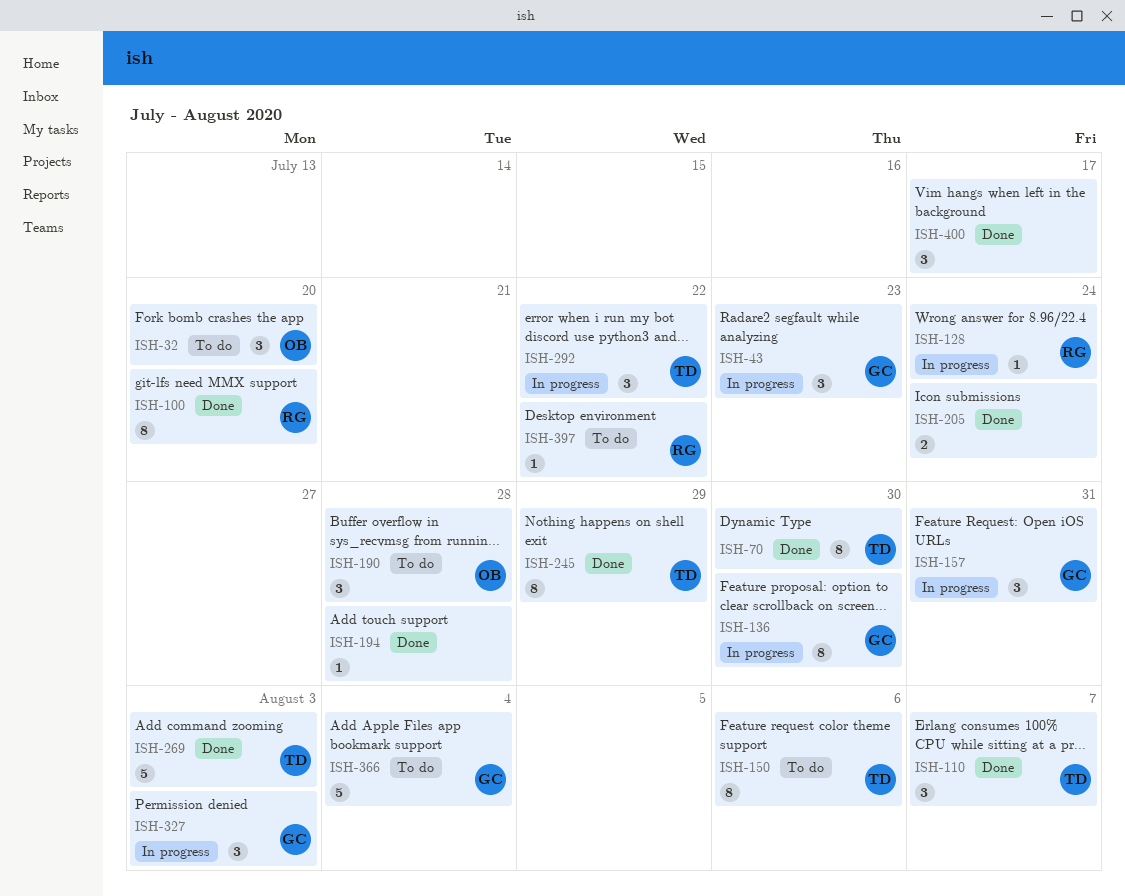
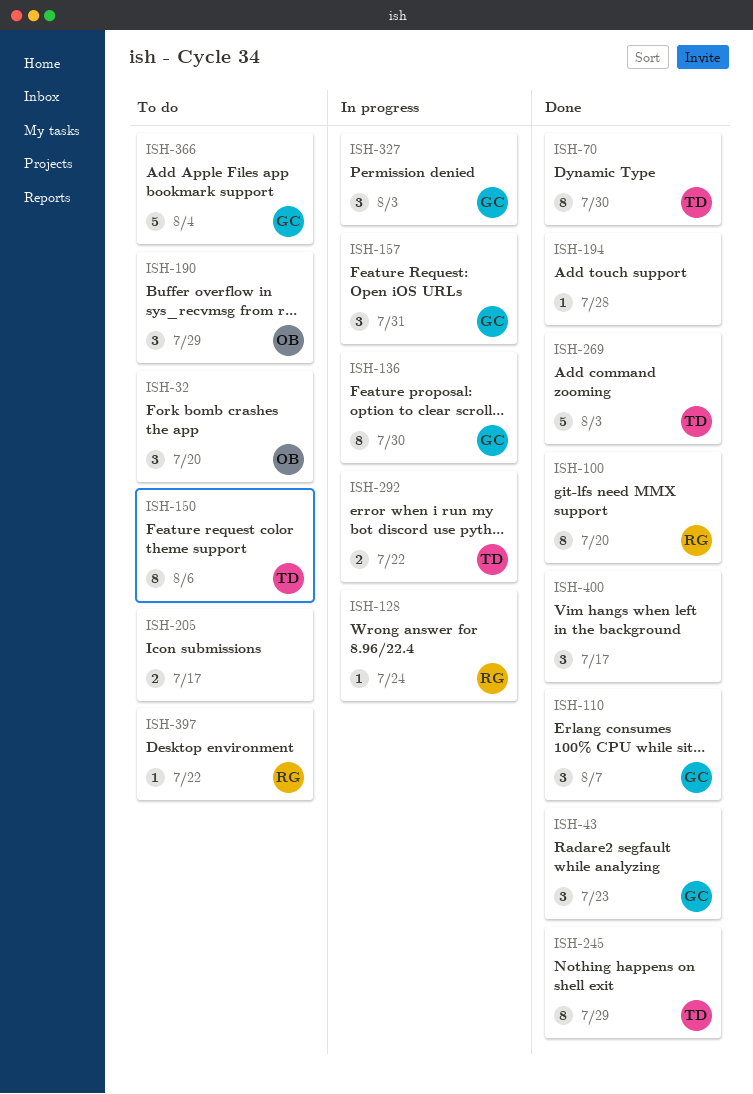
ISH-43, status: In progress -> Done
ISH-110, owner: TD -> GC
ISH-190, due: Jul 28 -> Jul 29
ISH-205, status: Done -> To do
ISH-205, due: Jul 24 -> Jul 17
ISH-292, estimate: 3 -> 2

